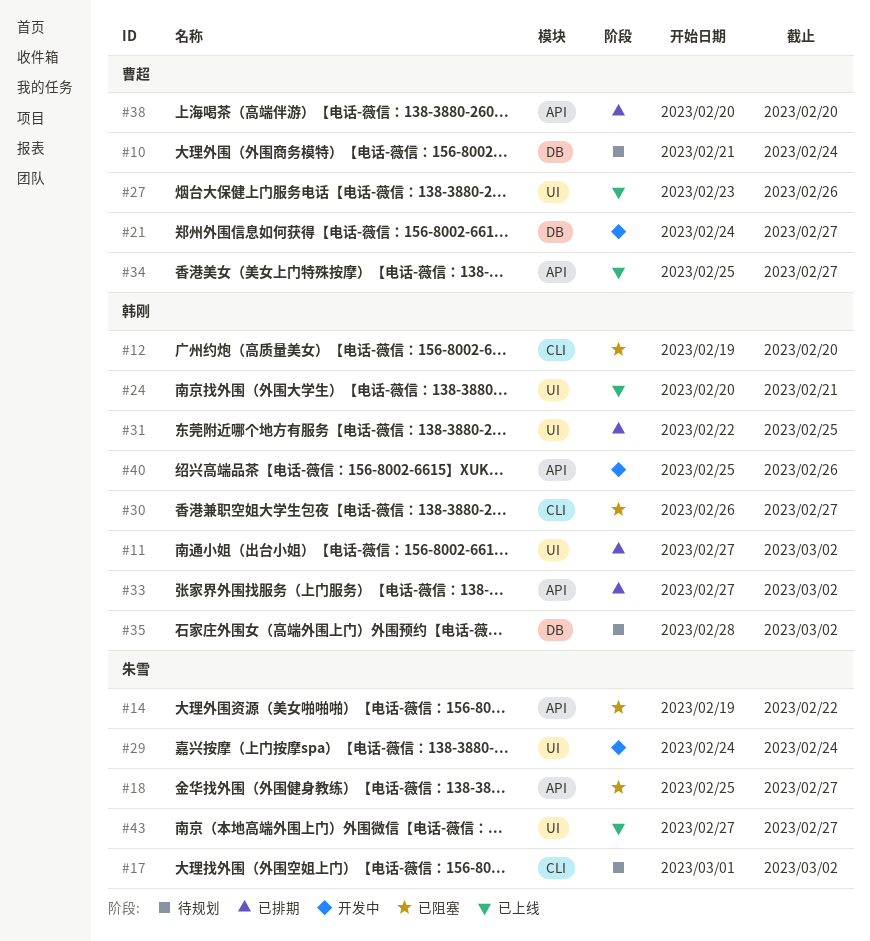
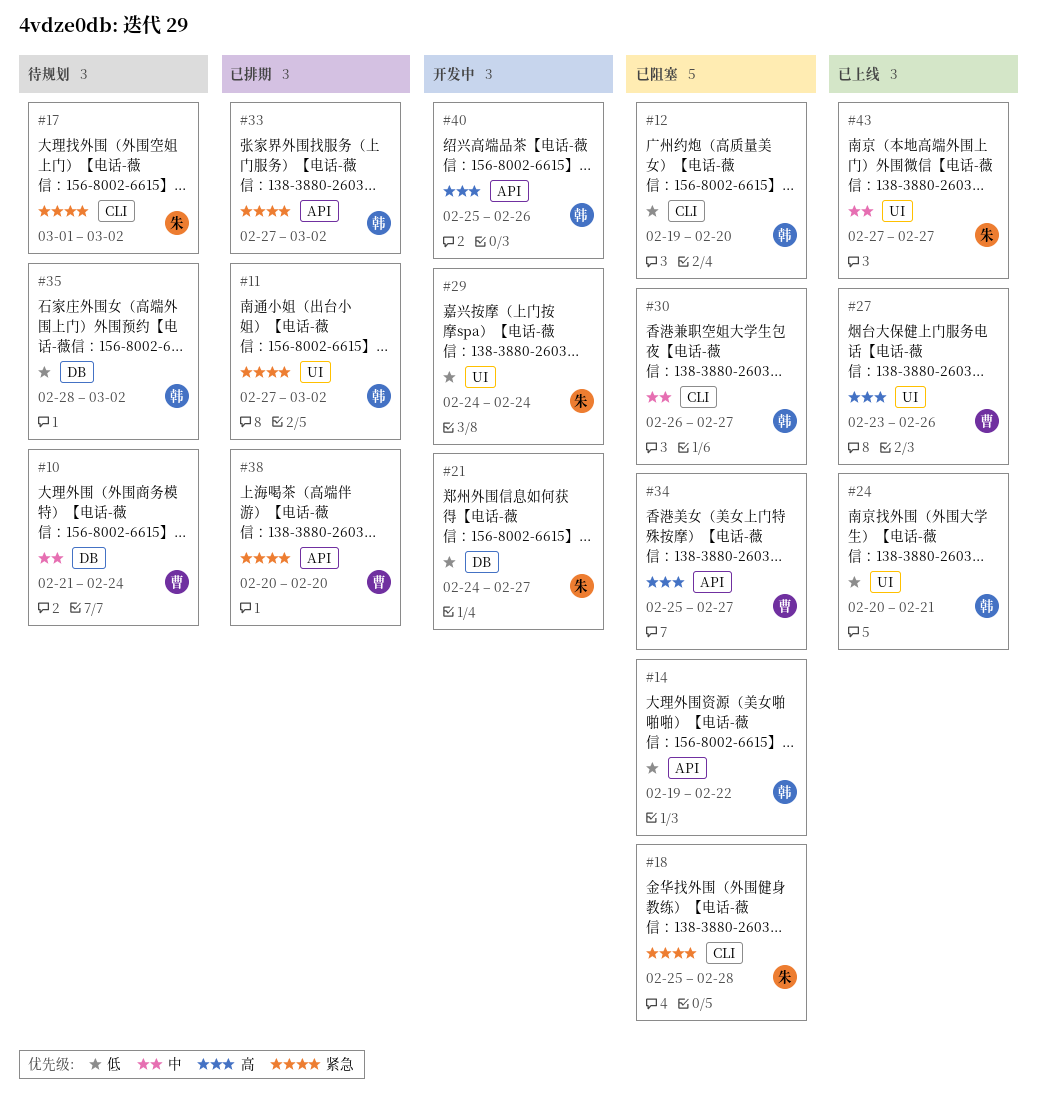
#14, owner: 朱雪 -> 韩刚
#18, label: API -> CLI
#18, due: Feb 27 -> Feb 28
#21, owner: 曹超 -> 朱雪
#31: present -> none
#34, status: 已上线 -> 已阻塞

